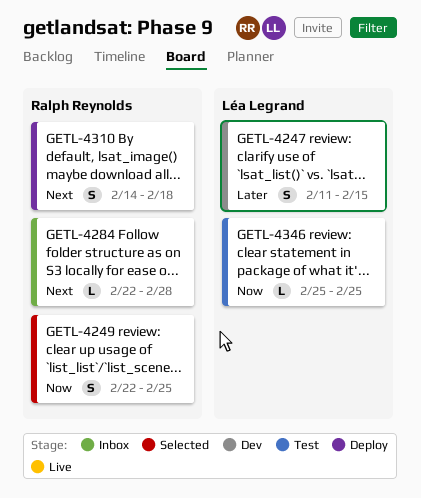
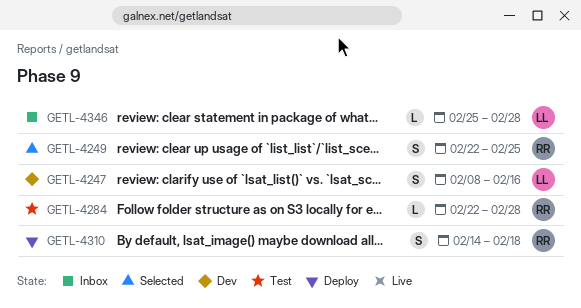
GETL-4247, start: Feb 11 -> Feb 8
GETL-4247, due: Feb 15 -> Feb 16
GETL-4284, status: Inbox -> Test
GETL-4346, status: Test -> Inbox
GETL-4346, due: Feb 25 -> Feb 28

